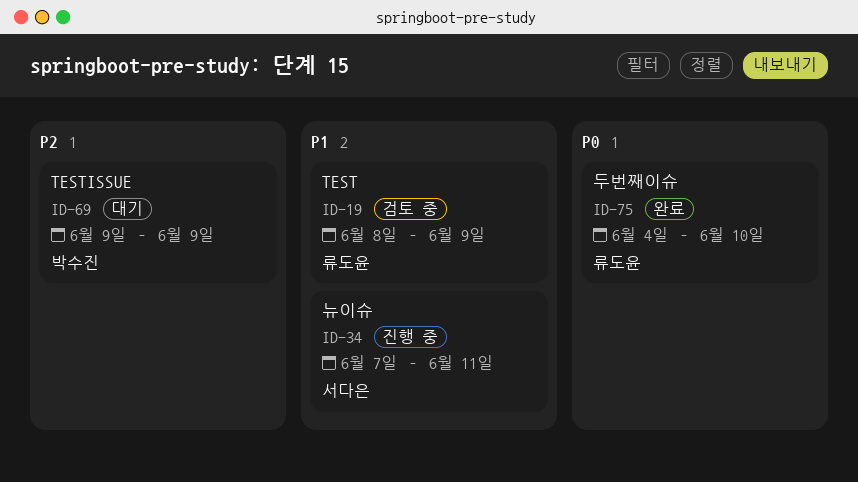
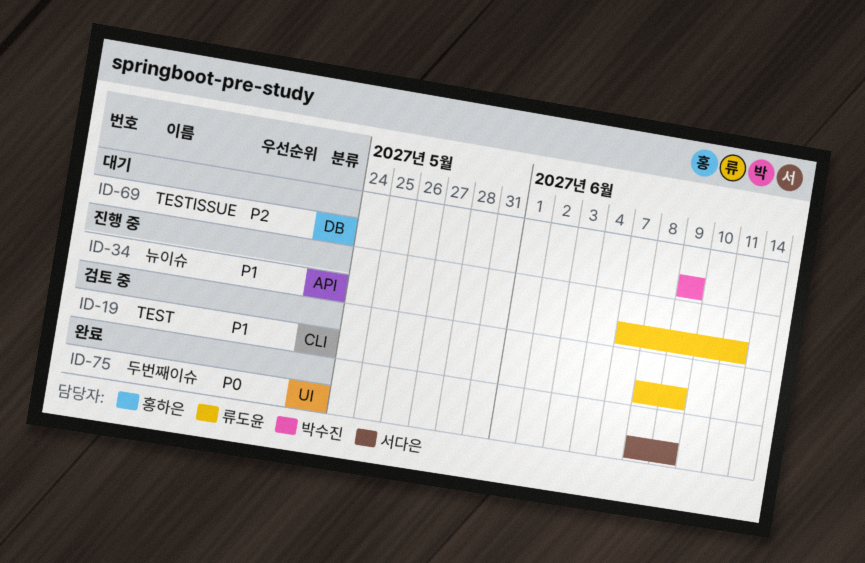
ID-34, owner: 서다은 -> 류도윤
ID-75, owner: 류도윤 -> 서다은
ID-75, start: Jun 4 -> Jun 8
ID-75, due: Jun 10 -> Jun 9

